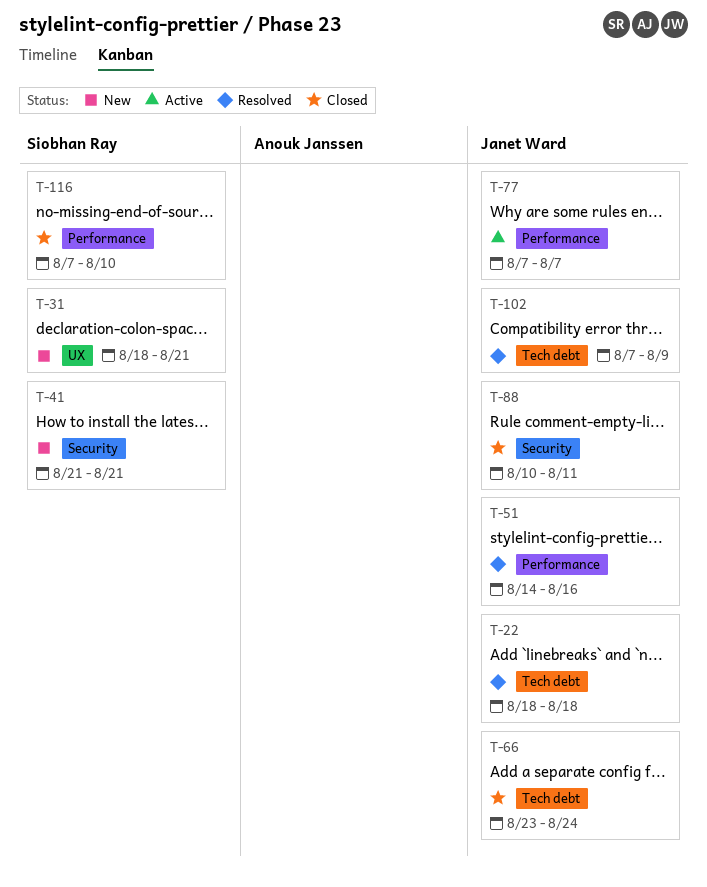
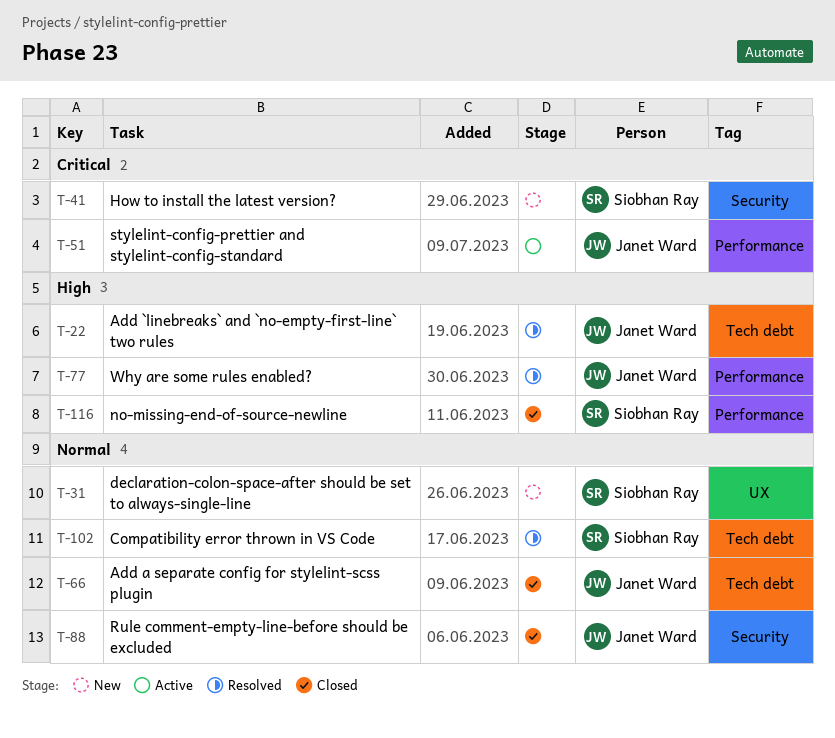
T-51, status: Resolved -> Active
T-77, status: Active -> Resolved
T-102, owner: Janet Ward -> Siobhan Ray

